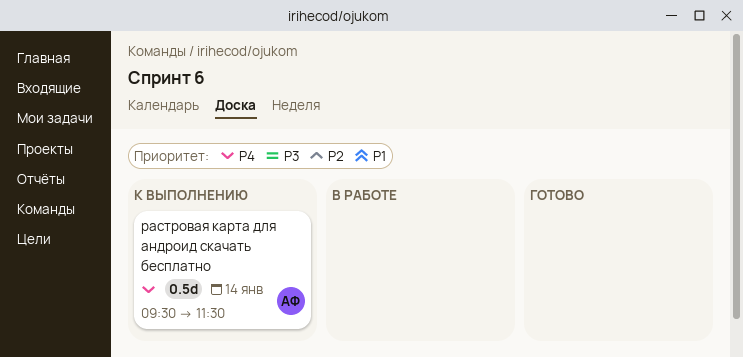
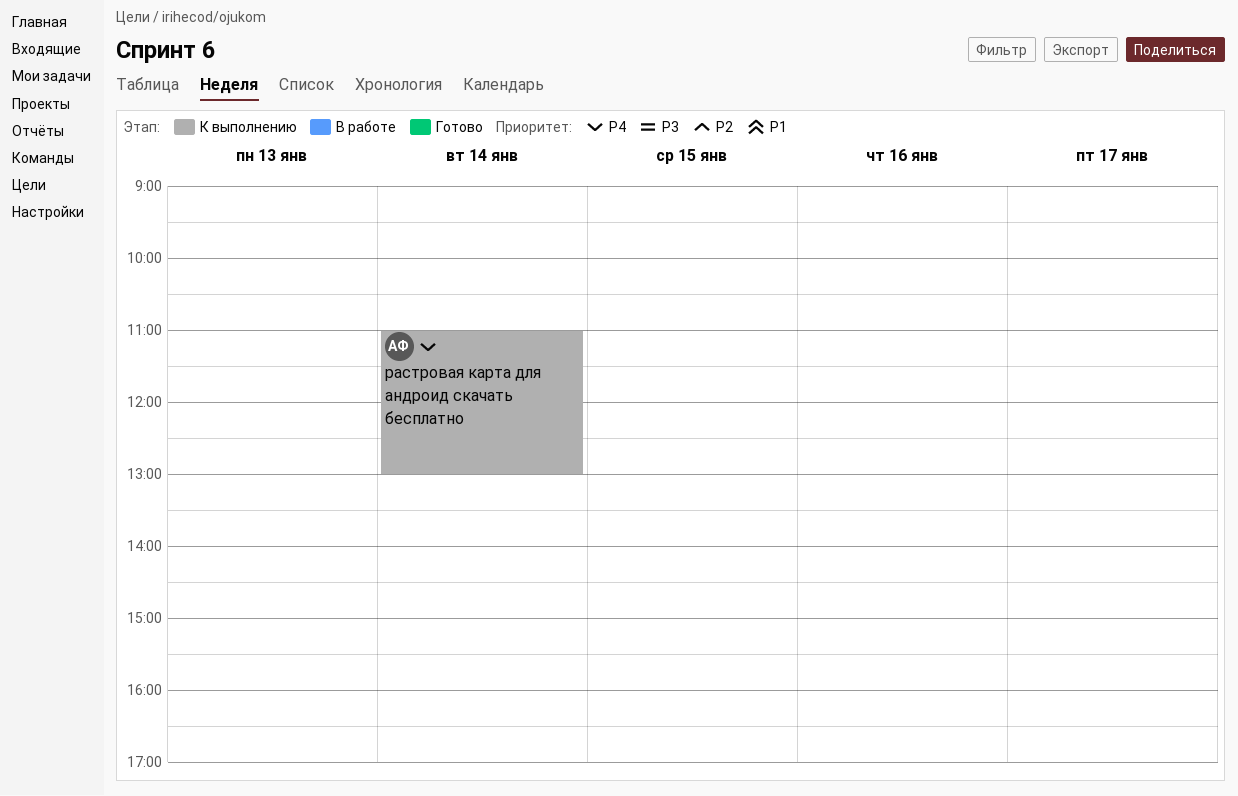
растровая карта для андроид скачать бесплатно, begins: 09:30 -> 11:00
растровая карта для андроид скачать бесплатно, ends: 11:30 -> 13:00

